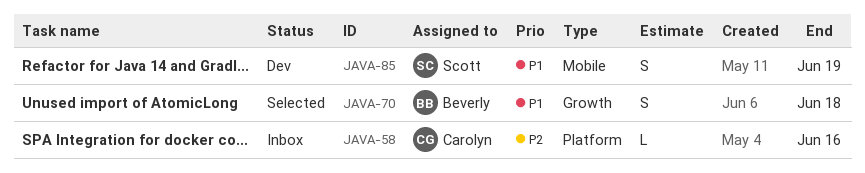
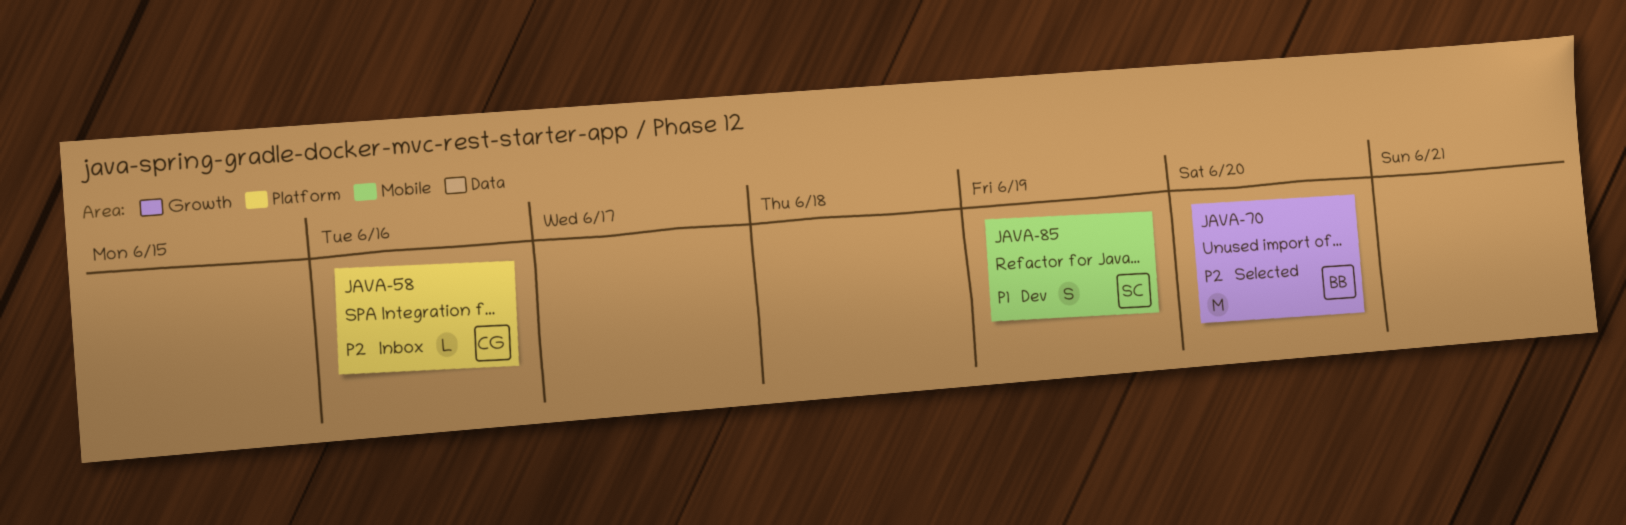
JAVA-70, priority: P1 -> P2
JAVA-70, estimate: S -> M
JAVA-70, due: Jun 18 -> Jun 20

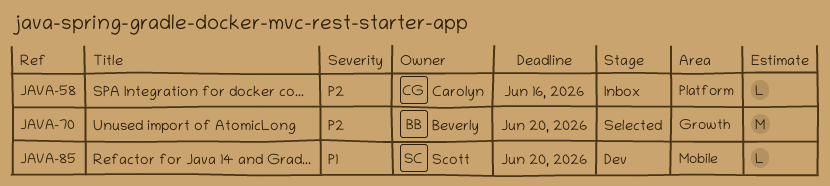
JAVA-85, estimate: S -> L
JAVA-85, due: Jun 19 -> Jun 20

